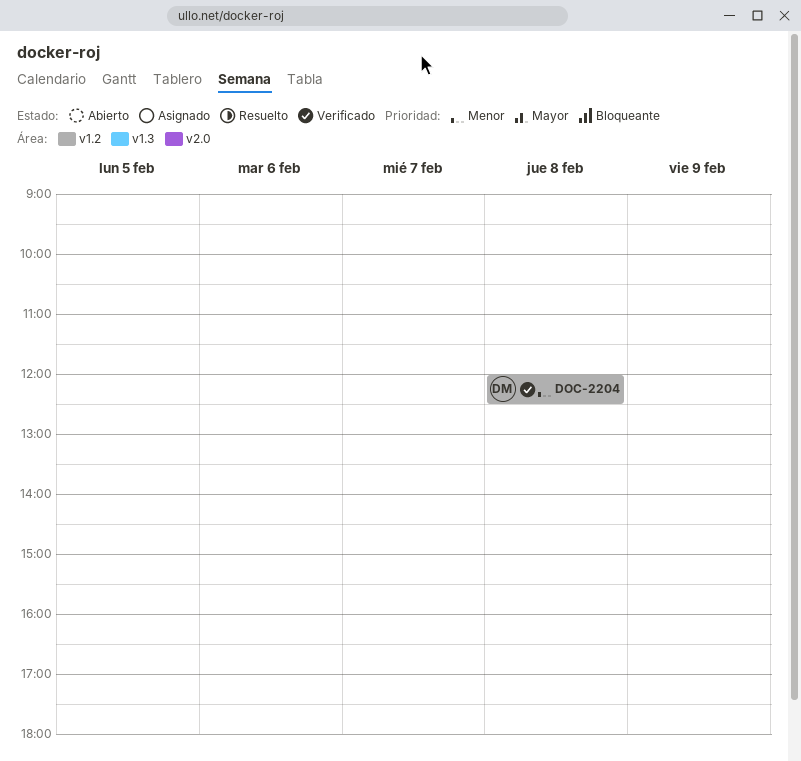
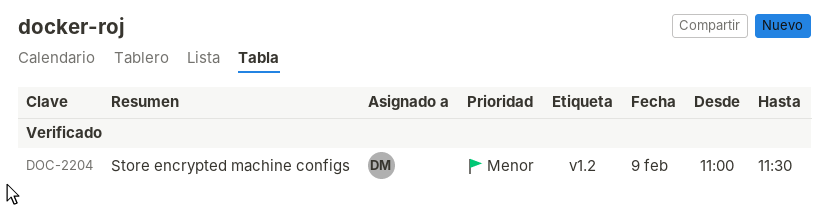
DOC-2204, day: Feb 8 -> Feb 9
DOC-2204, begins: 12:00 -> 11:00
DOC-2204, ends: 12:30 -> 11:30

